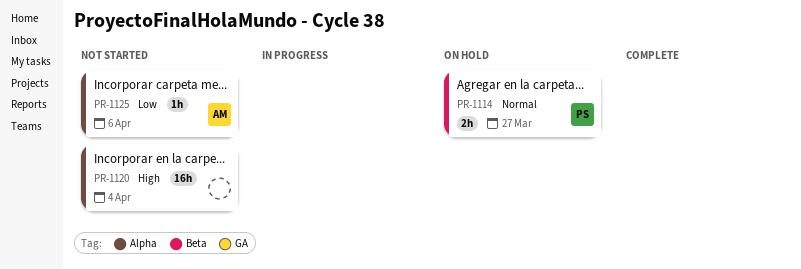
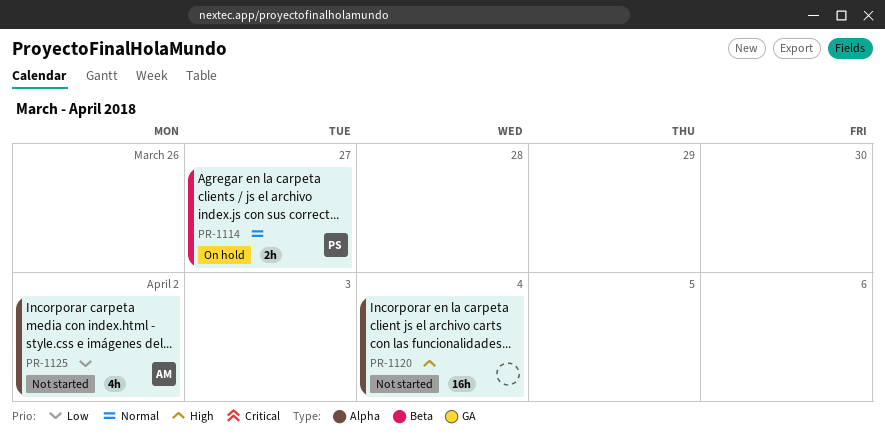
PR-1125, estimate: 1h -> 4h
PR-1125, due: Apr 6 -> Apr 2

